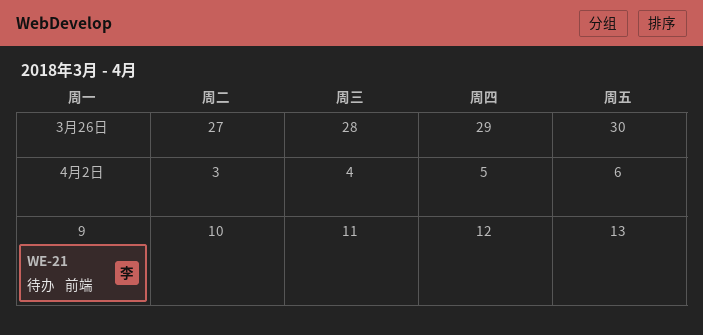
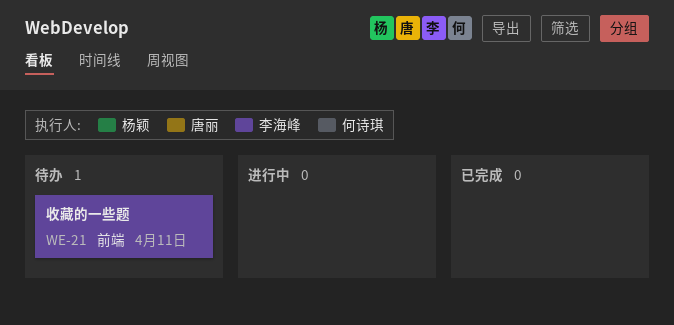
WE-21, due: Apr 9 -> Apr 11

